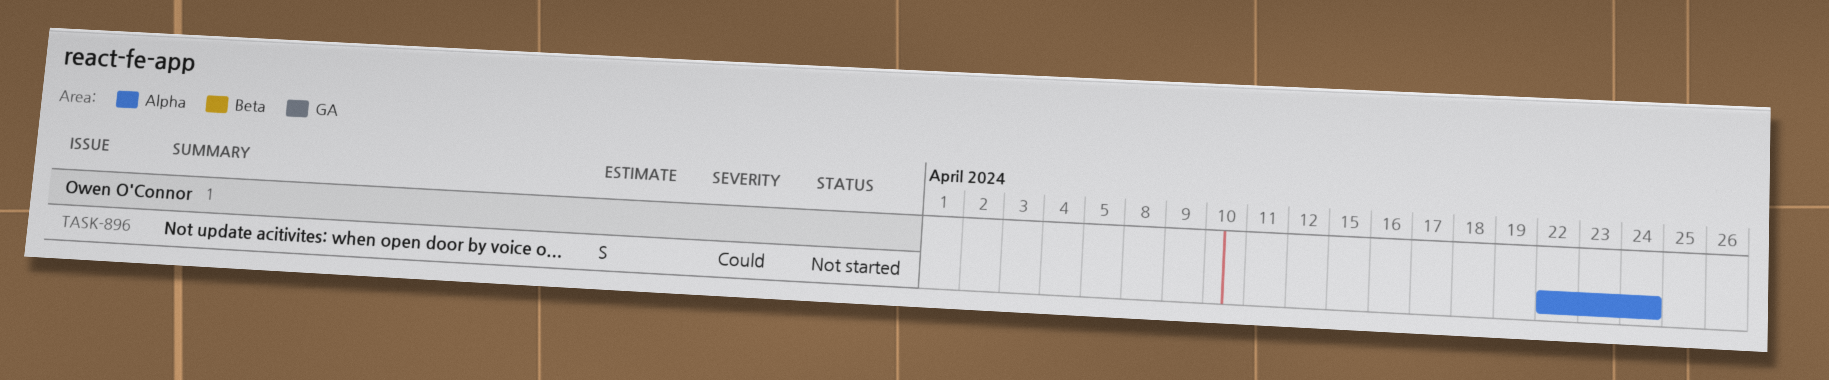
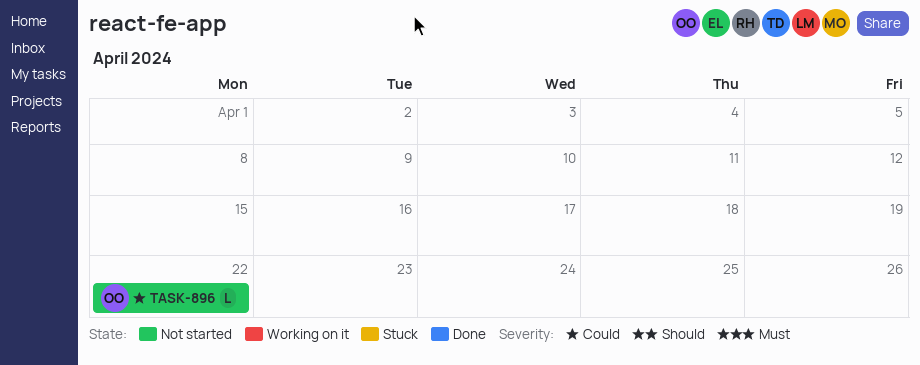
TASK-896, estimate: S -> L
TASK-896, due: Apr 24 -> Apr 22

